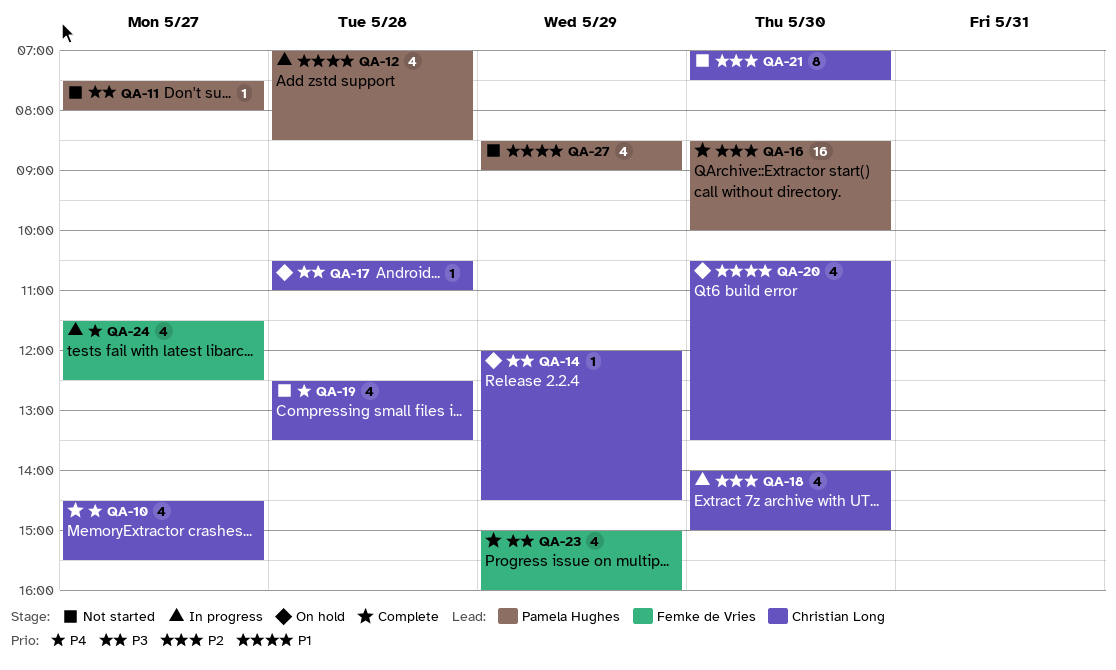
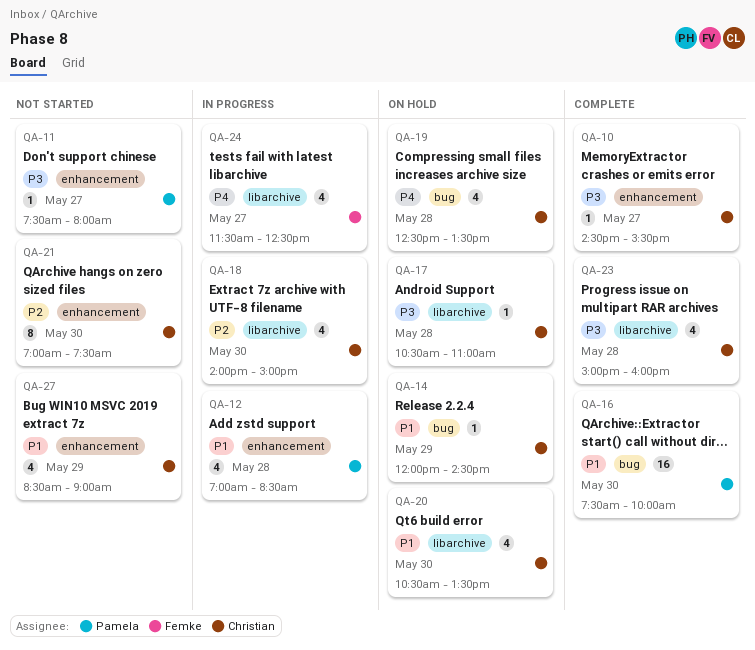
QA-10, priority: P4 -> P3
QA-10, estimate: 4 -> 1
QA-14, priority: P3 -> P1
QA-16, priority: P2 -> P1
QA-16, begins: 08:30 -> 07:30
QA-19, status: Not started -> On hold
QA-23, owner: Femke de Vries -> Christian Long
QA-23, day: May 29 -> May 28
QA-27, owner: Pamela Hughes -> Christian Long

